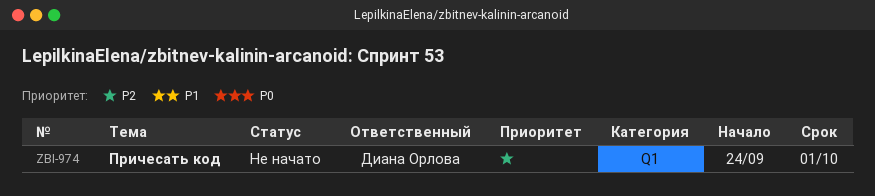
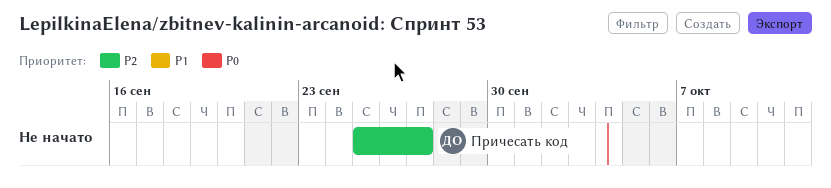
Причесать код, start: Sep 24 -> Sep 25
Причесать код, due: Oct 1 -> Sep 27

